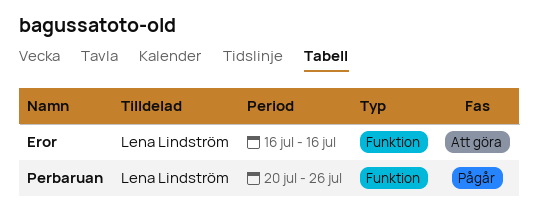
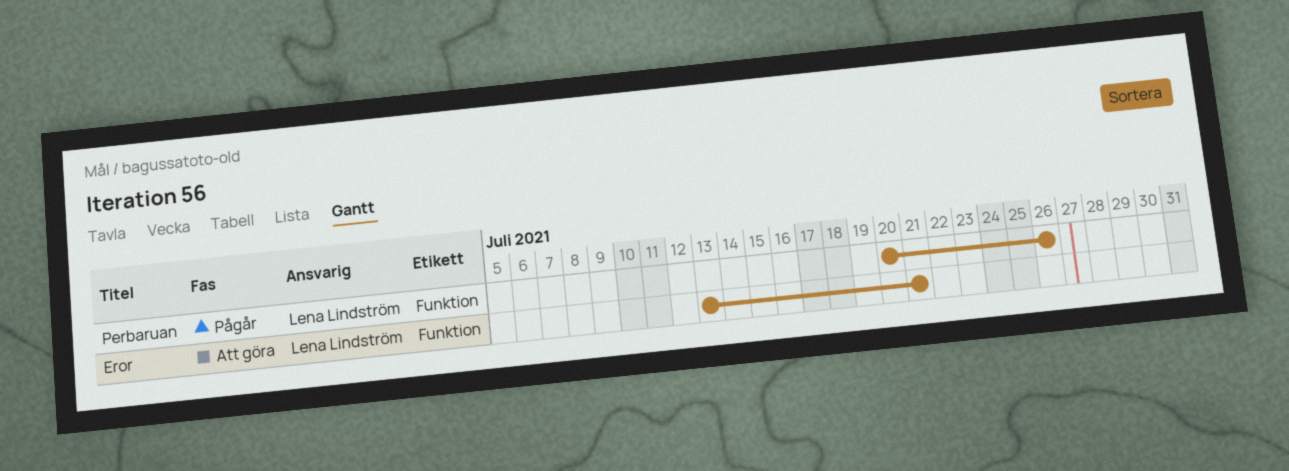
Eror, start: Jul 16 -> Jul 13
Eror, due: Jul 16 -> Jul 21

